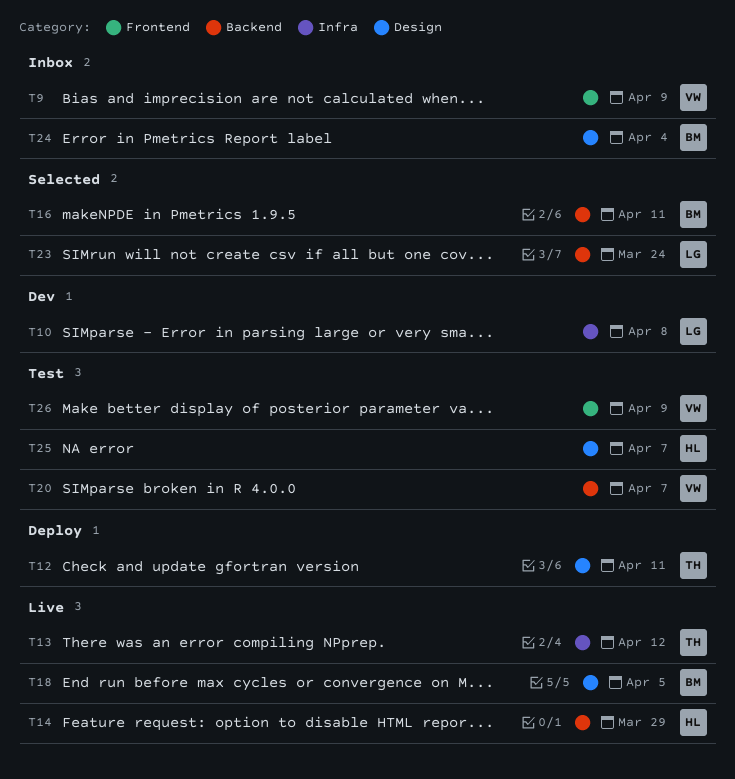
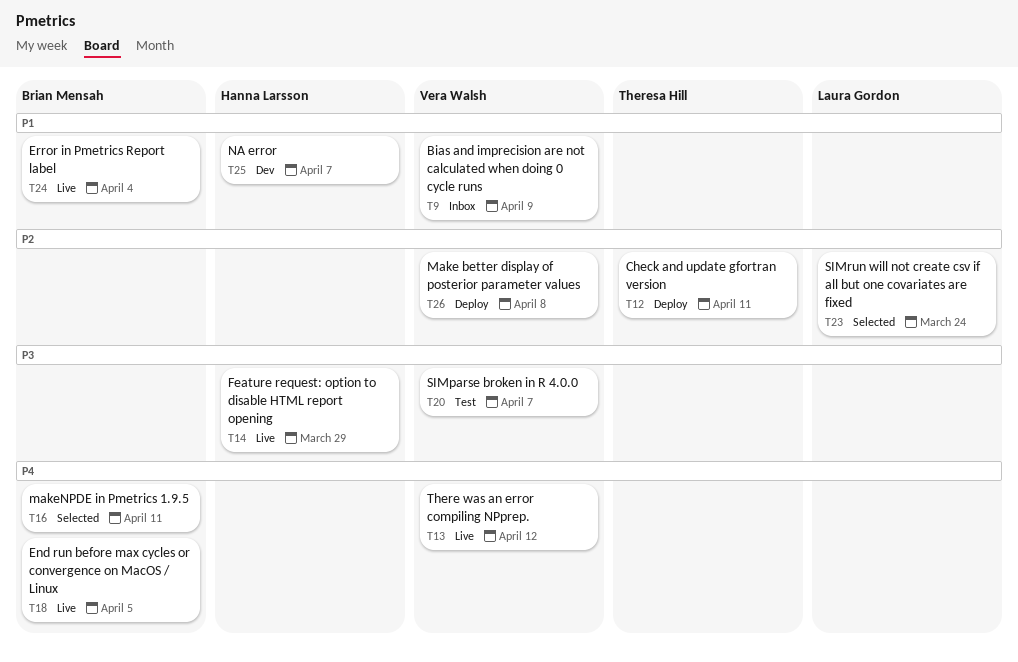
T10: present -> none
T13, owner: Theresa Hill -> Vera Walsh
T24, status: Inbox -> Live
T25, status: Test -> Dev
T26, status: Test -> Deploy
T26, due: Apr 9 -> Apr 8

